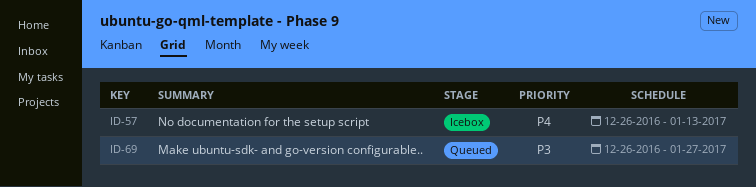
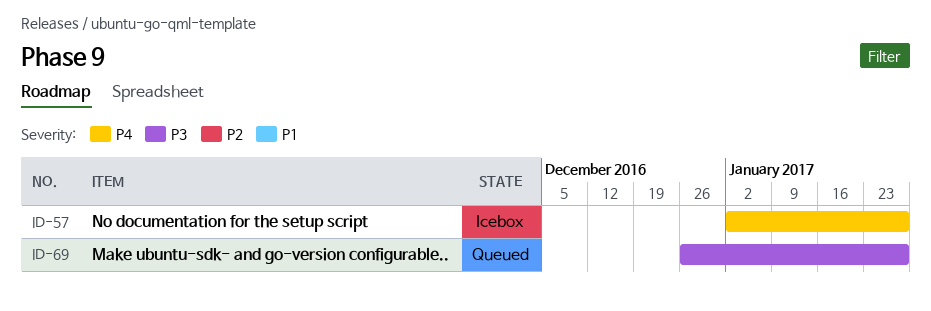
ID-57, start: Dec 26 -> Jan 2
ID-57, due: Jan 13 -> Jan 27

